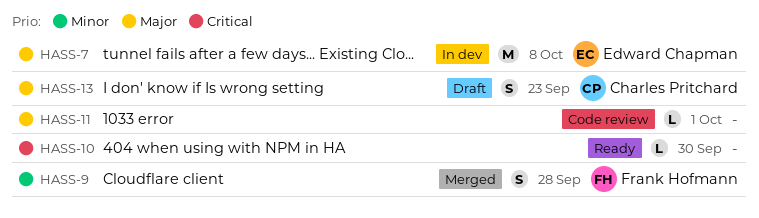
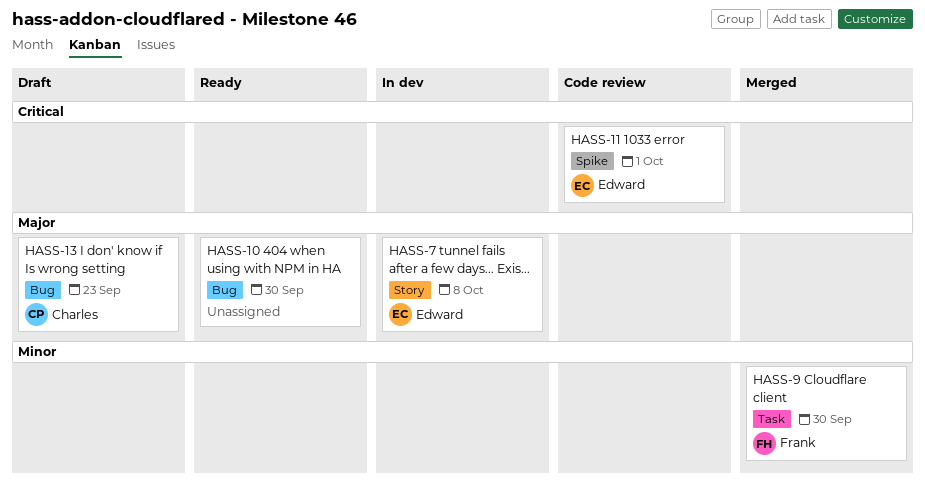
HASS-9, due: Sep 28 -> Sep 30
HASS-10, priority: Critical -> Major
HASS-11, owner: none -> Edward Chapman
HASS-11, priority: Major -> Critical

